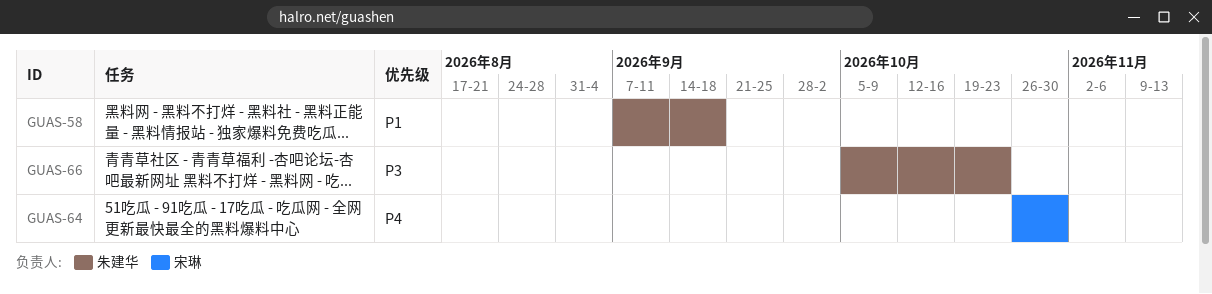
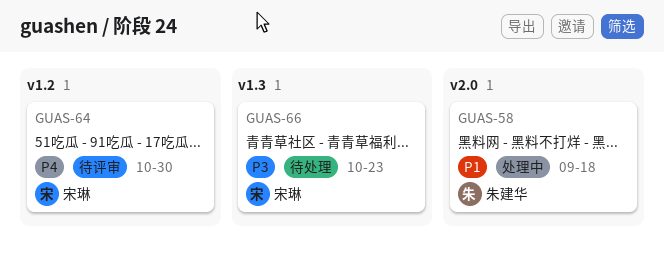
GUAS-66, owner: 朱建华 -> 宋琳

